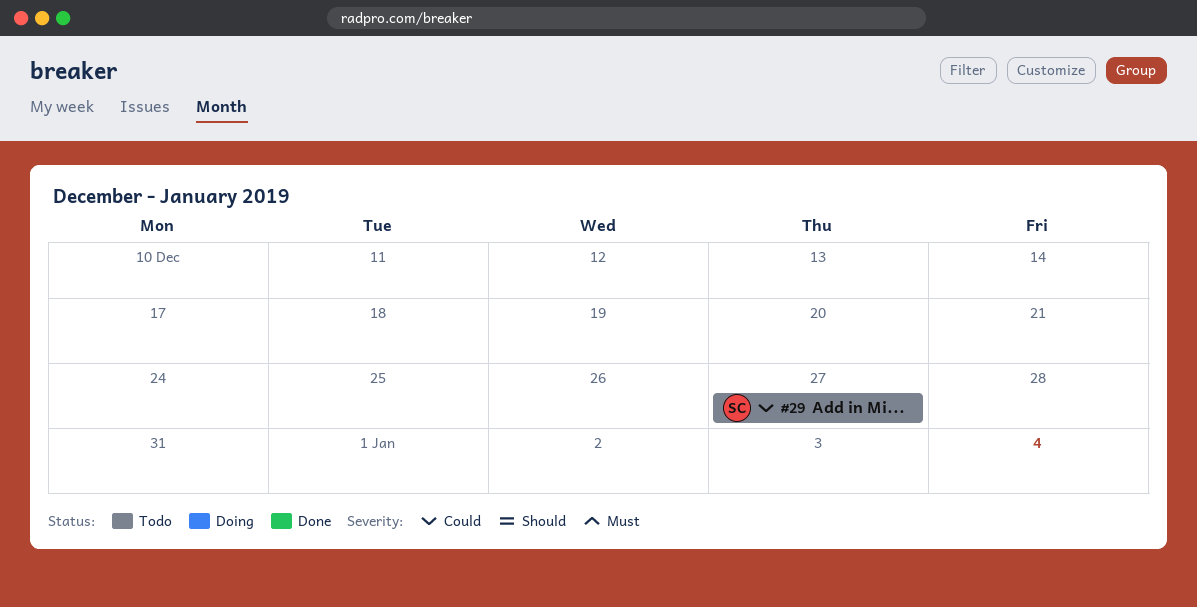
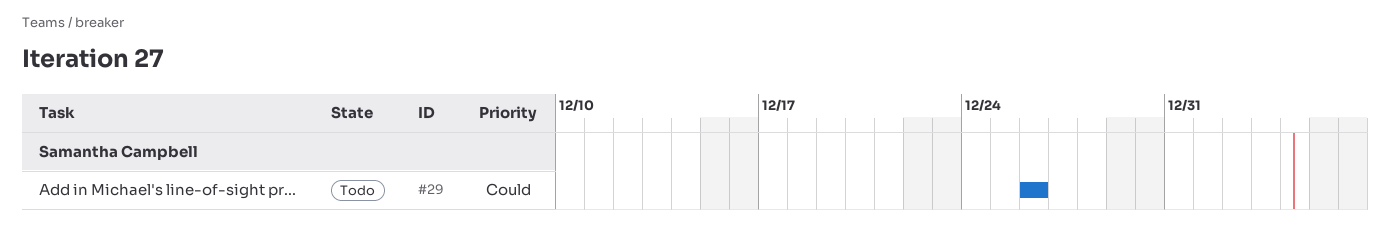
#29, start: Dec 27 -> Dec 26
#29, due: Dec 27 -> Dec 26

